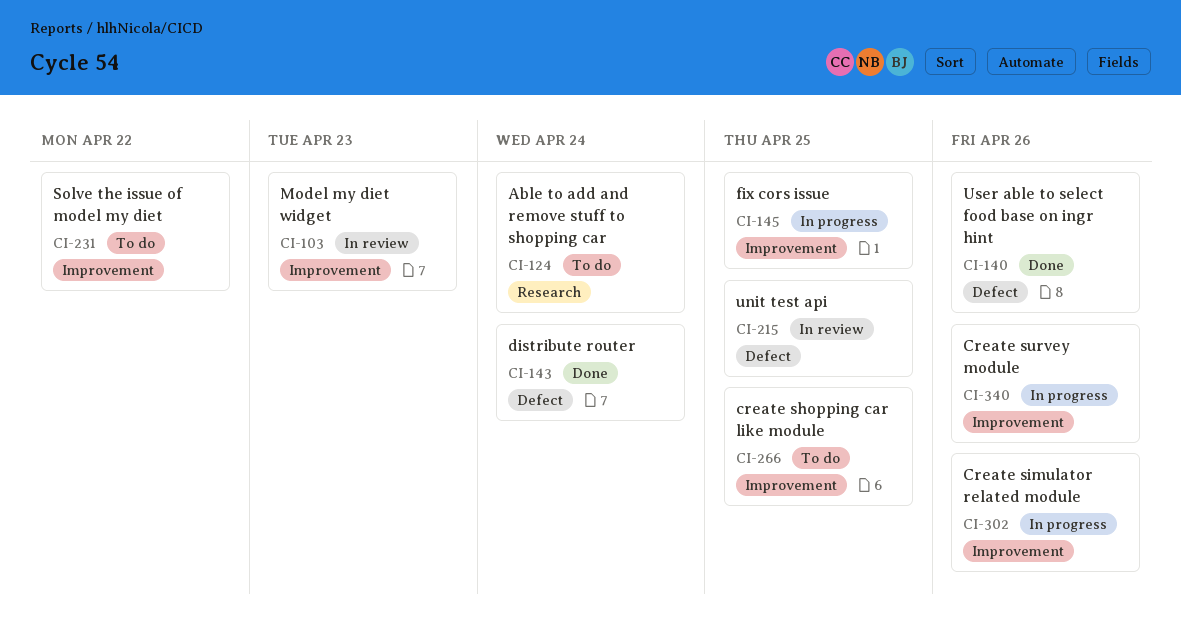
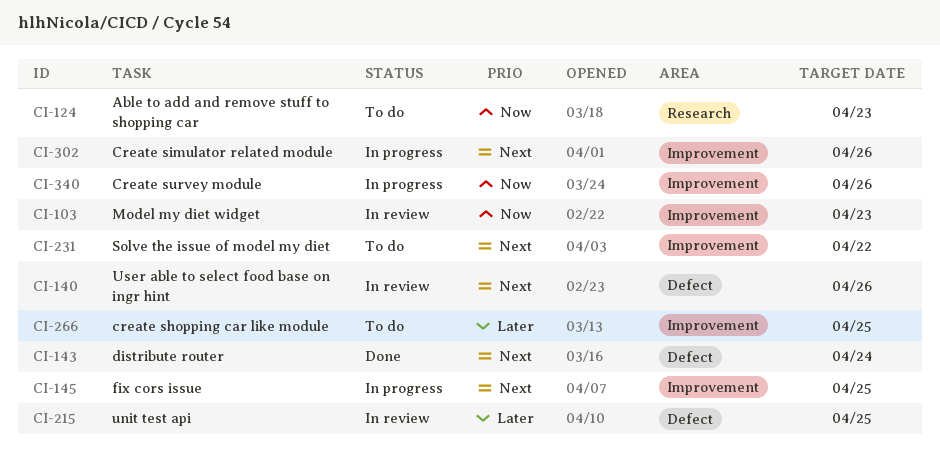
CI-124, due: Apr 24 -> Apr 23
CI-140, status: Done -> In review

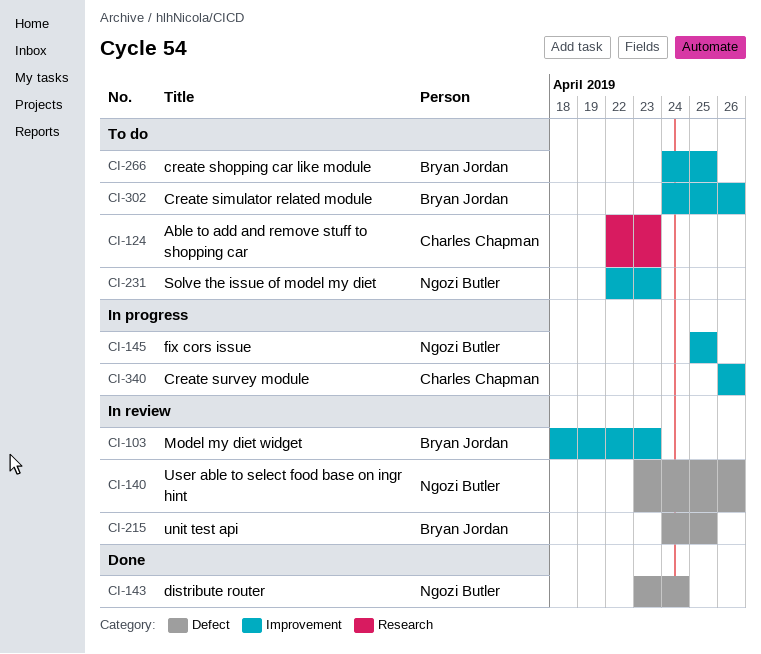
CI-231, due: Apr 22 -> Apr 23
CI-302, status: In progress -> To do

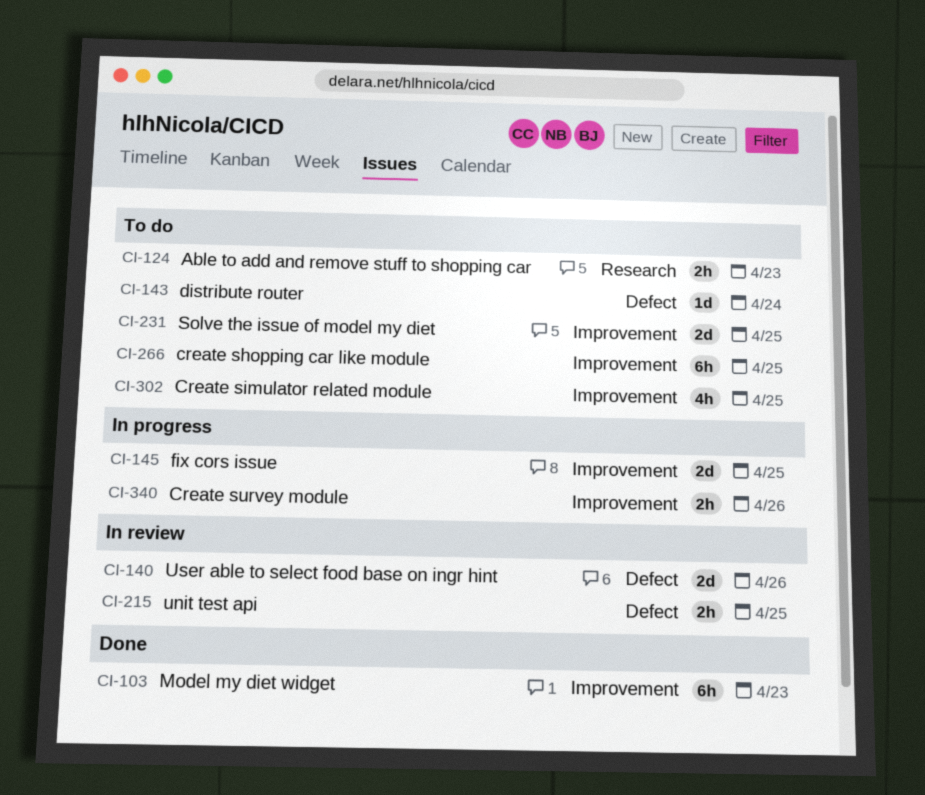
CI-103, status: In review -> Done
CI-143, status: Done -> To do
CI-231, due: Apr 23 -> Apr 25
CI-302, due: Apr 26 -> Apr 25

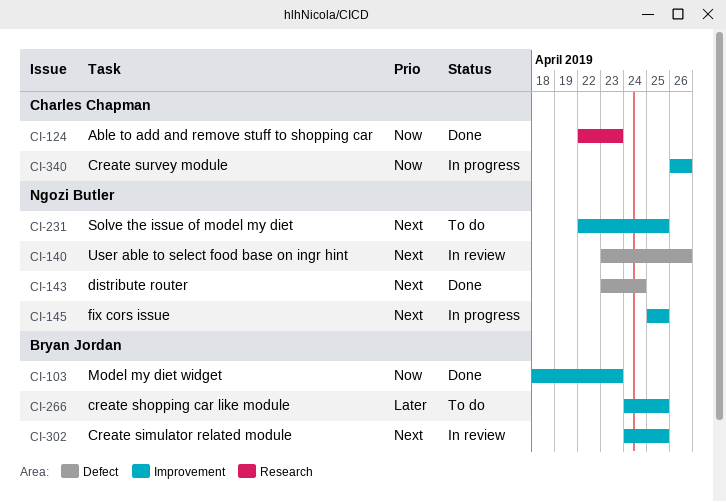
CI-124, status: To do -> Done
CI-143, status: To do -> Done
CI-215: present -> none
CI-302, status: To do -> In review

